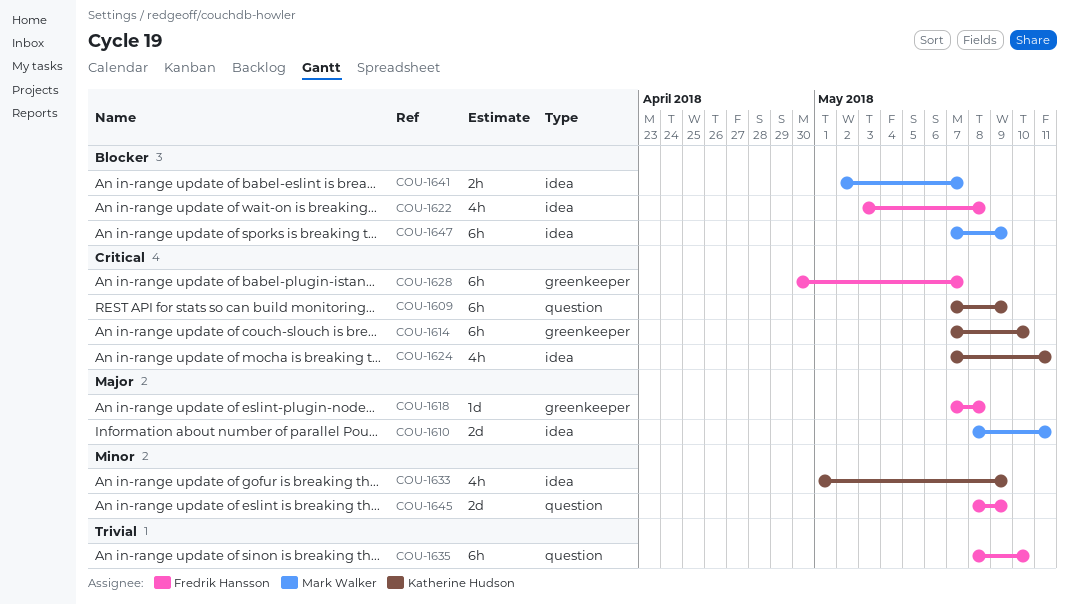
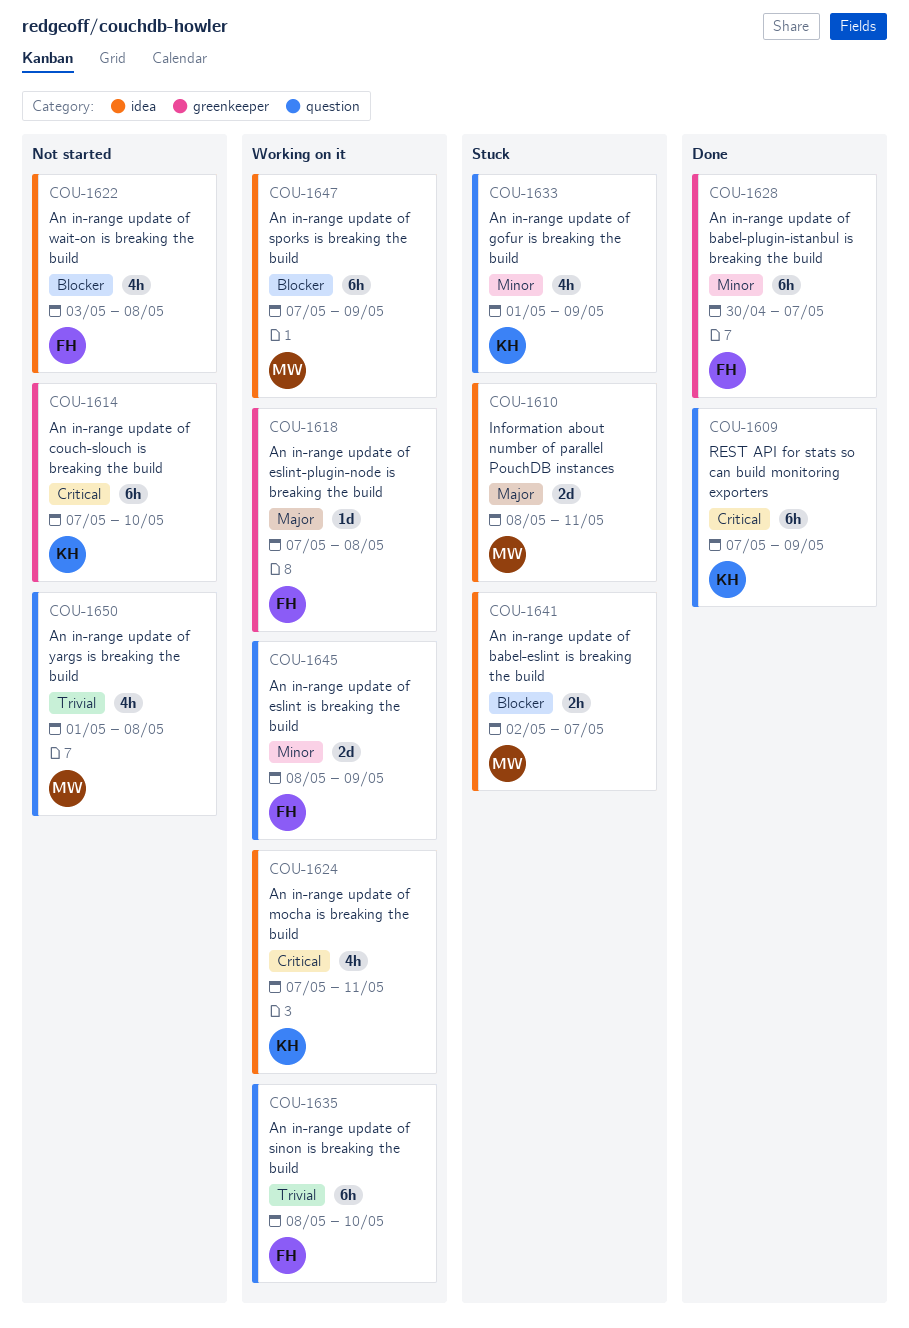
COU-1628, priority: Critical -> Minor
COU-1633, label: idea -> question
COU-1650: none -> present

